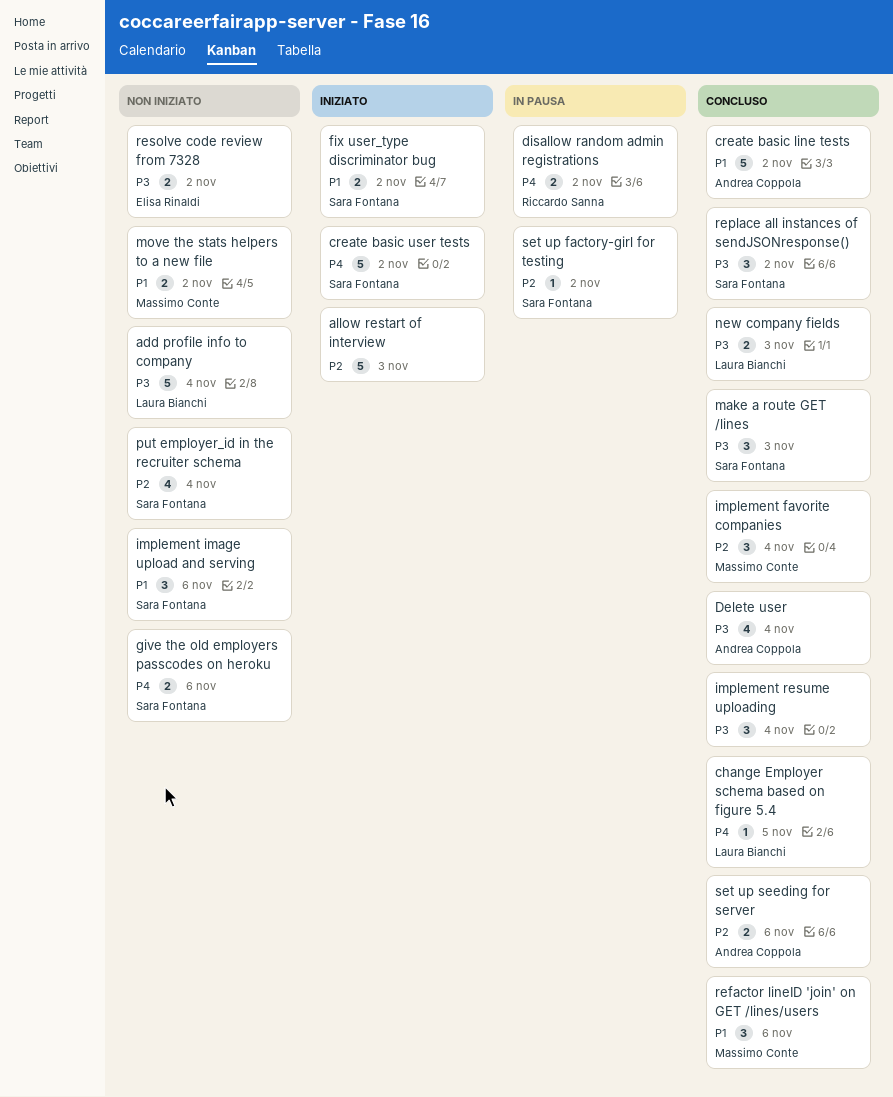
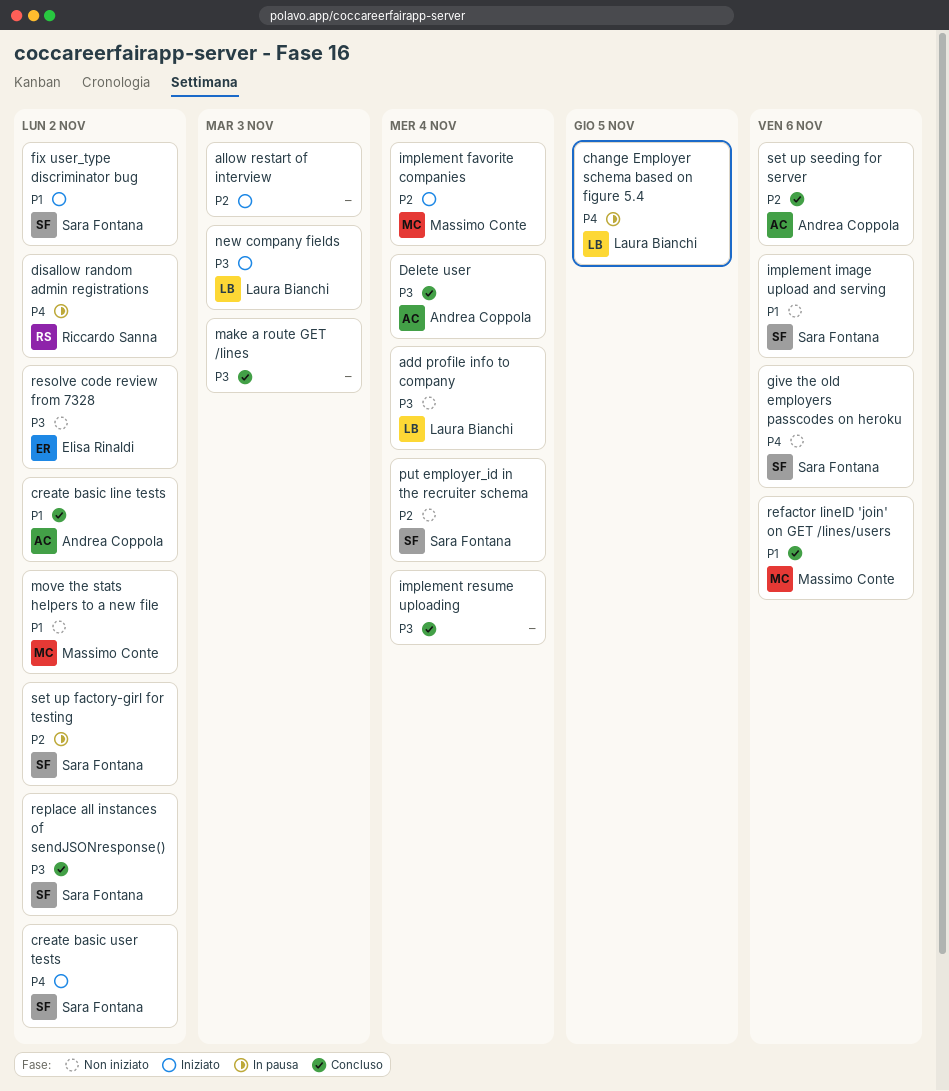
change Employer schema based on figure 5.4, status: Concluso -> In pausa
implement favorite companies, status: Concluso -> Iniziato
make a route GET /lines, owner: Sara Fontana -> none
new company fields, status: Concluso -> Iniziato

